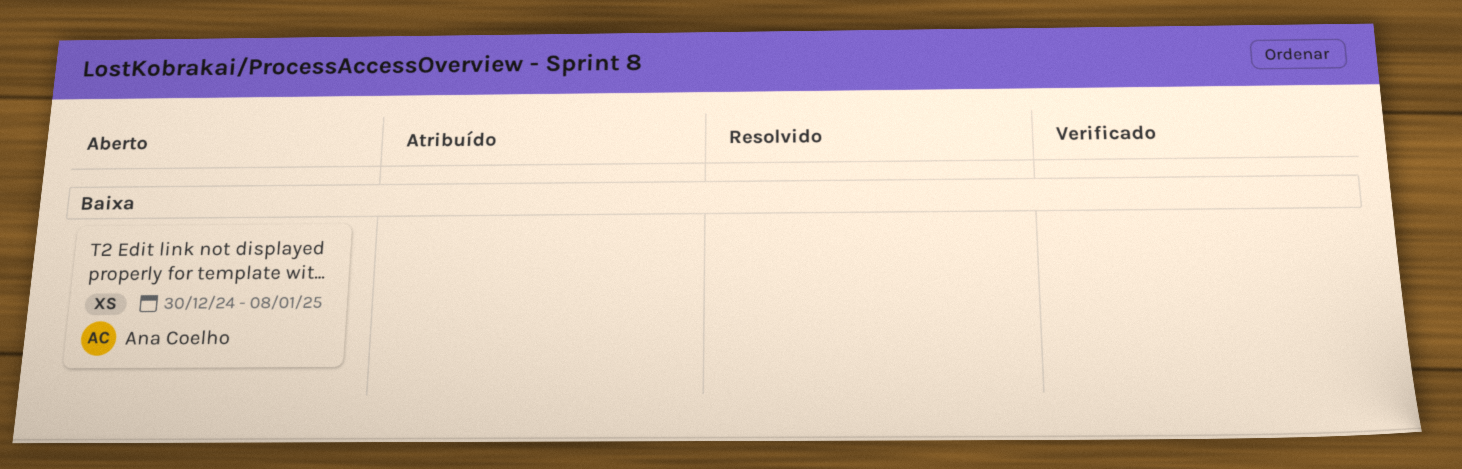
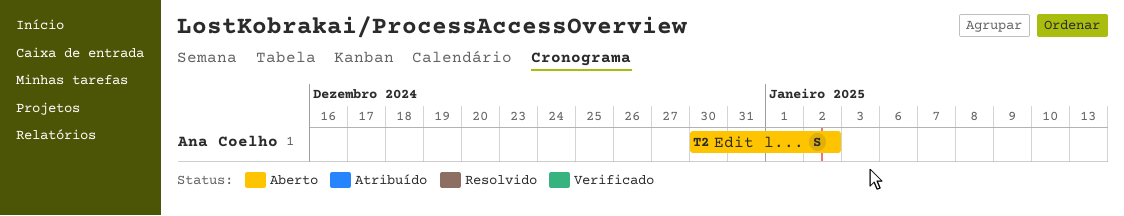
T2, estimate: XS -> S
T2, due: Jan 8 -> Jan 2

